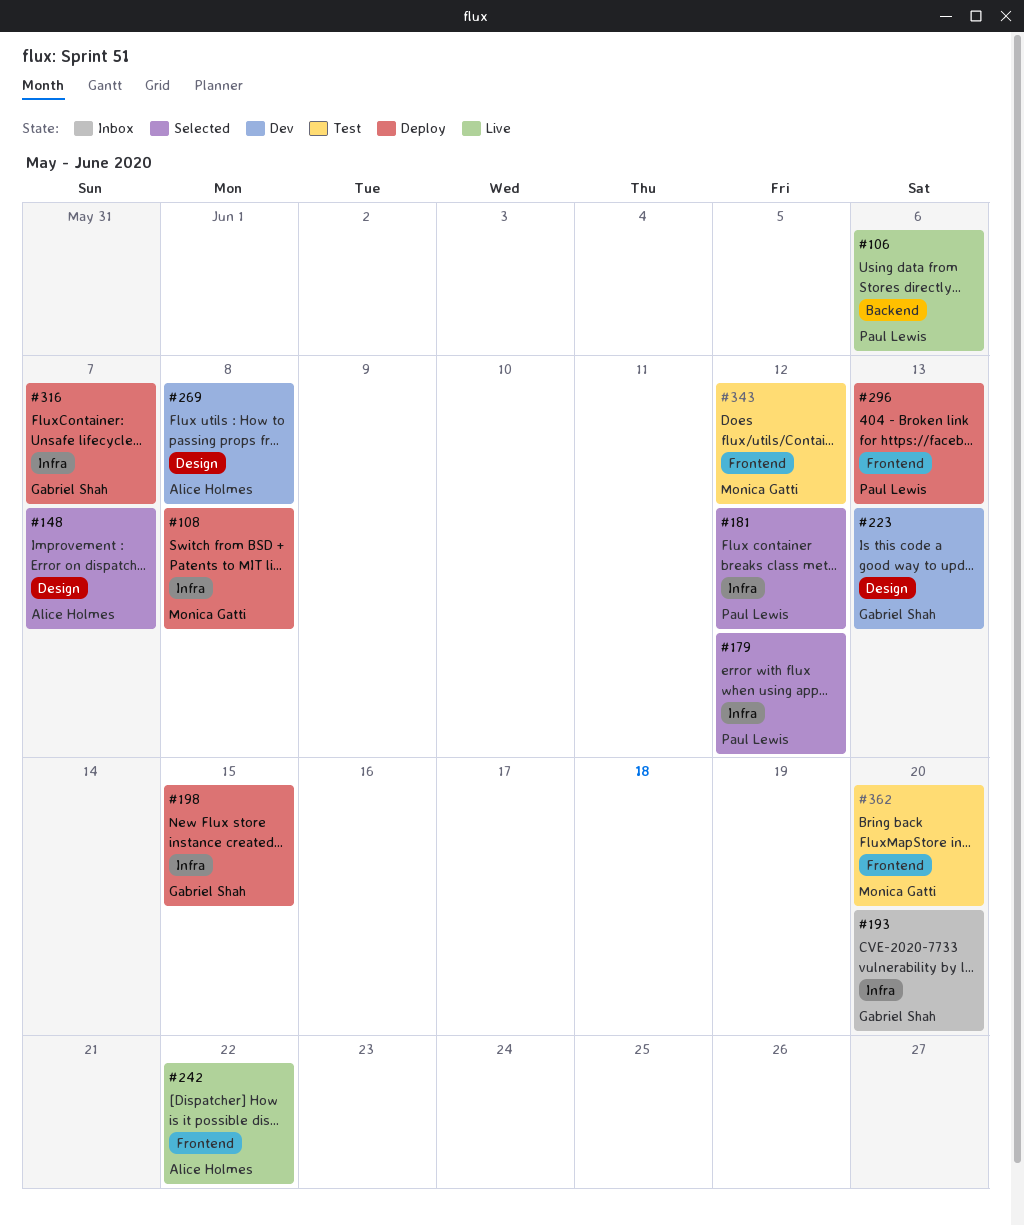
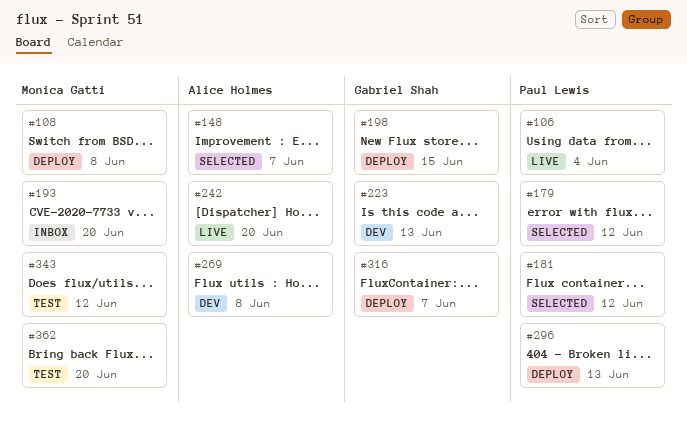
#106, due: Jun 6 -> Jun 4
#193, owner: Gabriel Shah -> Monica Gatti
#242, due: Jun 22 -> Jun 20

